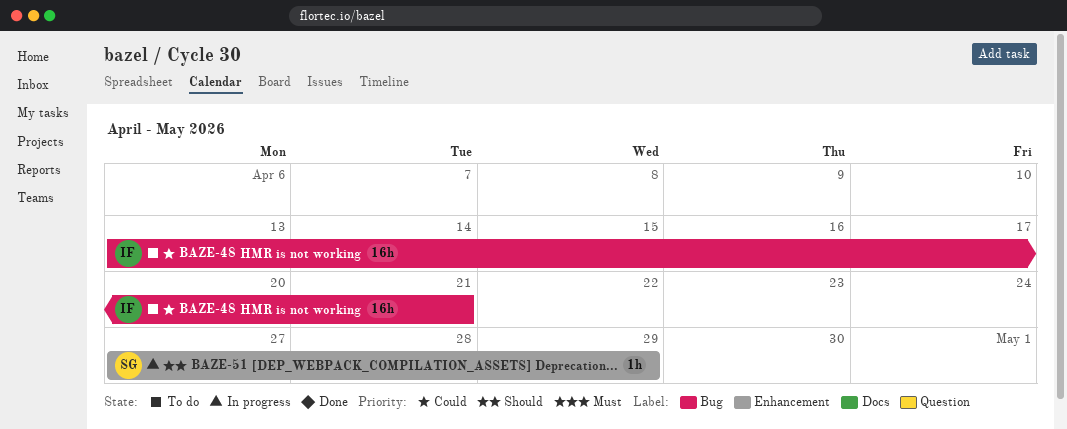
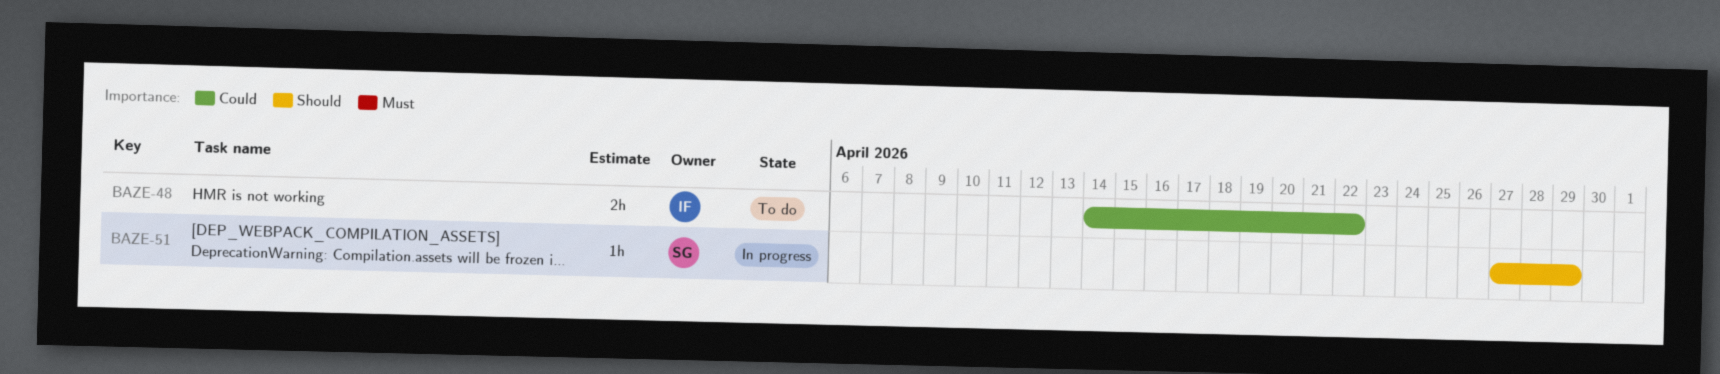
BAZE-48, estimate: 16h -> 2h
BAZE-48, start: Apr 13 -> Apr 14
BAZE-48, due: Apr 21 -> Apr 22

